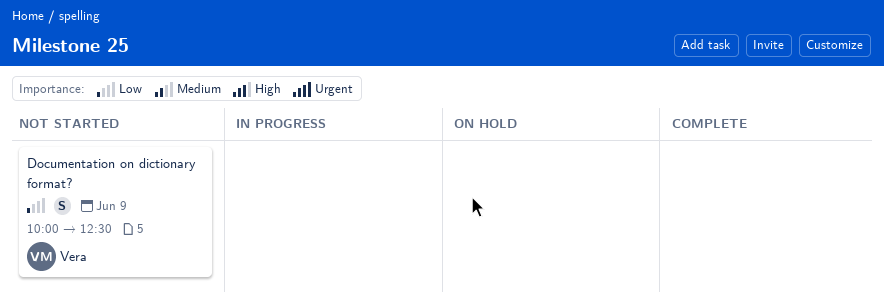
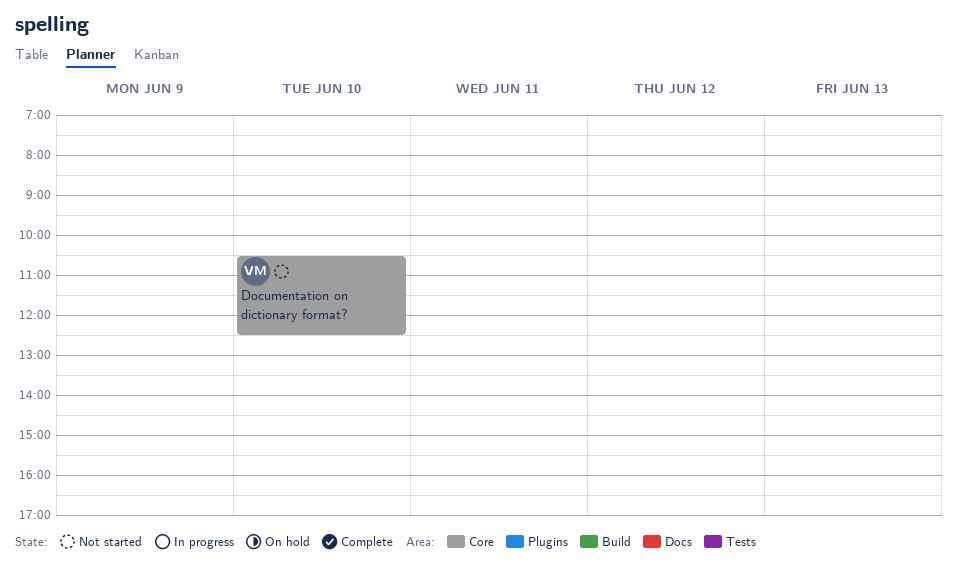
Documentation on dictionary format?, day: Jun 9 -> Jun 10
Documentation on dictionary format?, begins: 10:00 -> 10:30

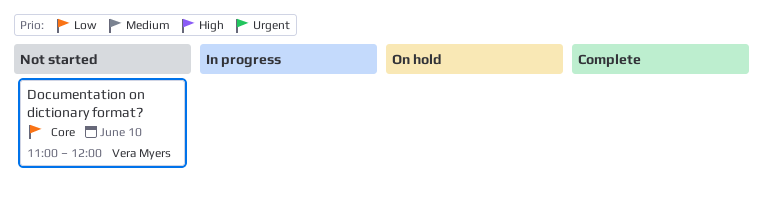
Documentation on dictionary format?, begins: 10:30 -> 11:00
Documentation on dictionary format?, ends: 12:30 -> 12:00

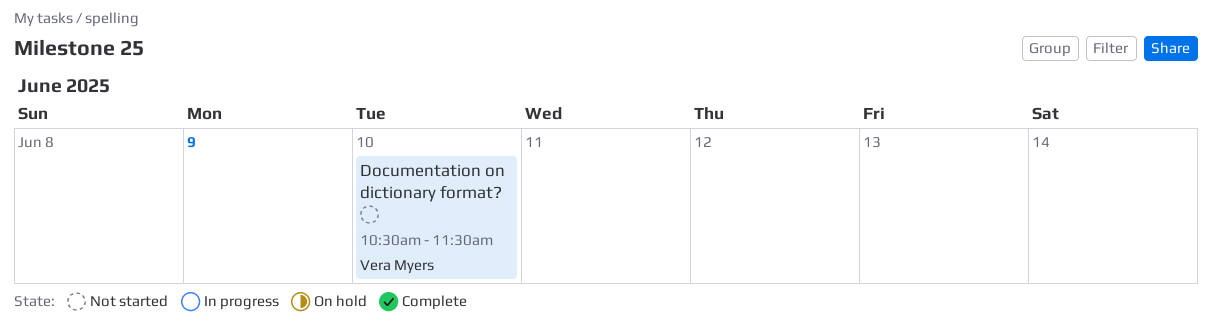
Documentation on dictionary format?, begins: 11:00 -> 10:30
Documentation on dictionary format?, ends: 12:00 -> 11:30

